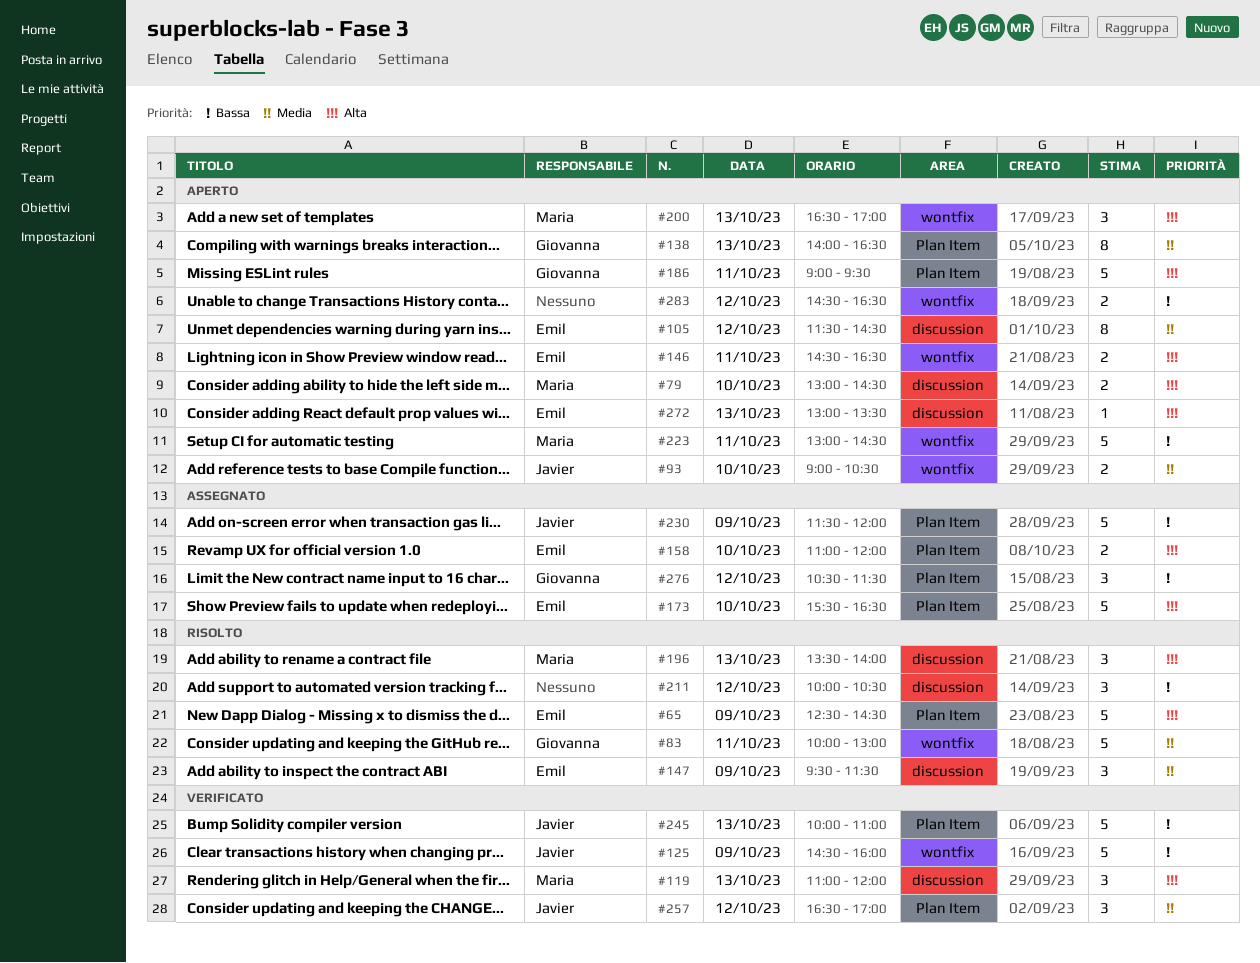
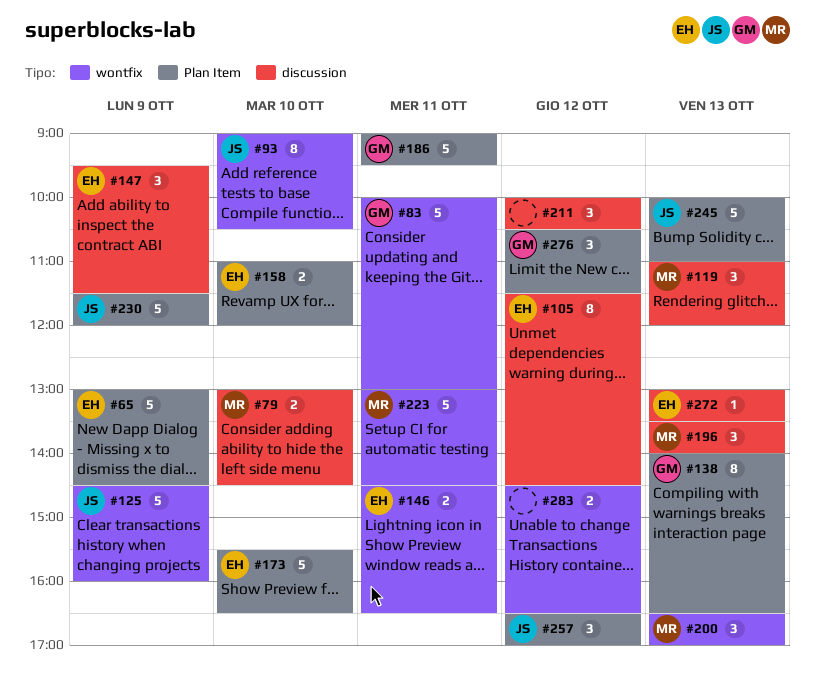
#65, begins: 12:30 -> 13:00
#93, estimate: 2 -> 8

